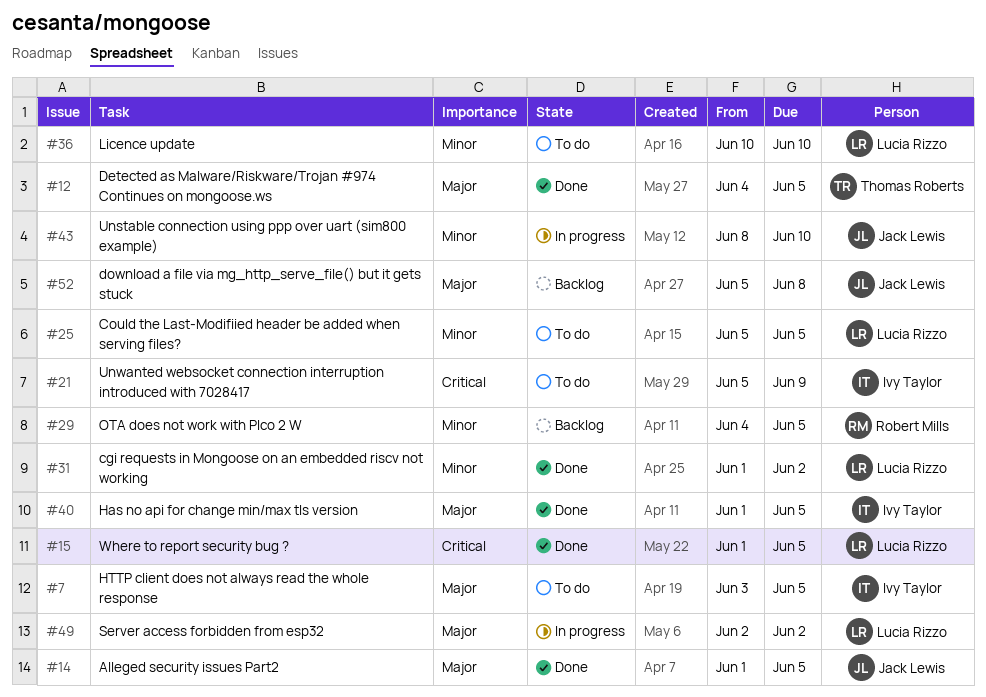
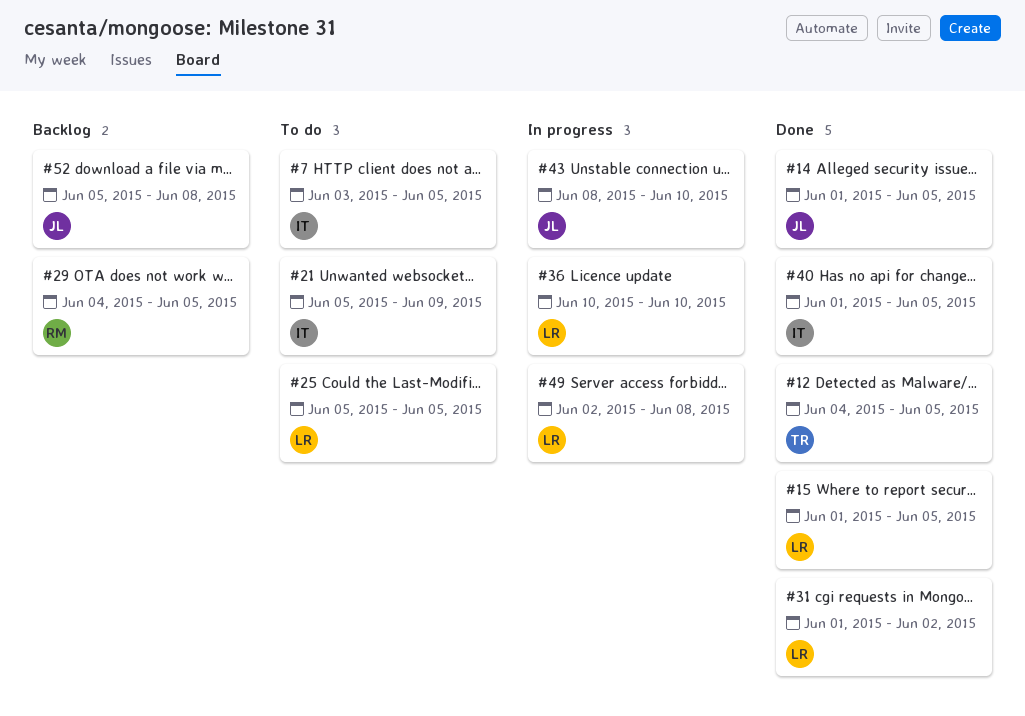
#36, status: To do -> In progress
#49, due: Jun 2 -> Jun 8

